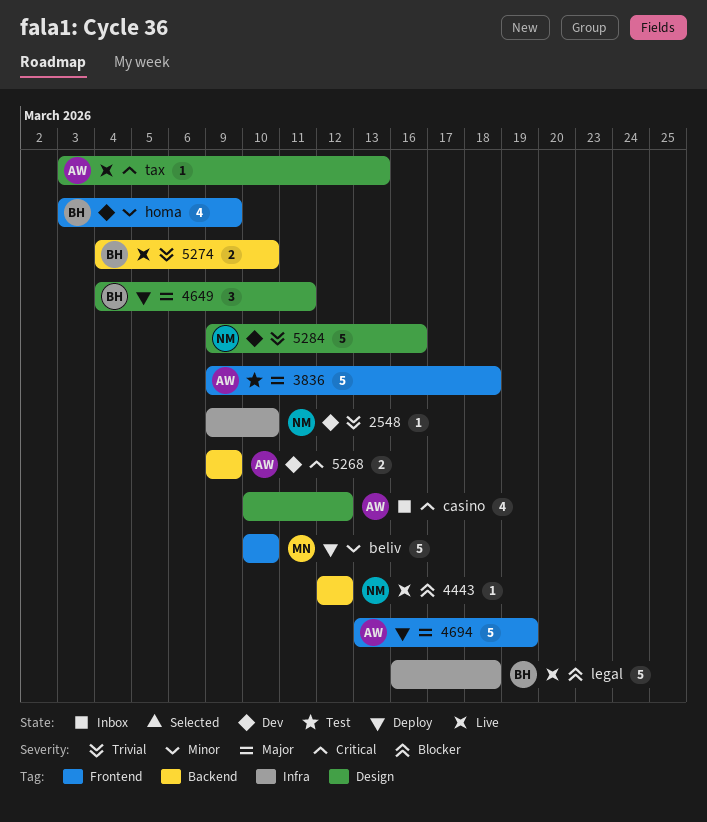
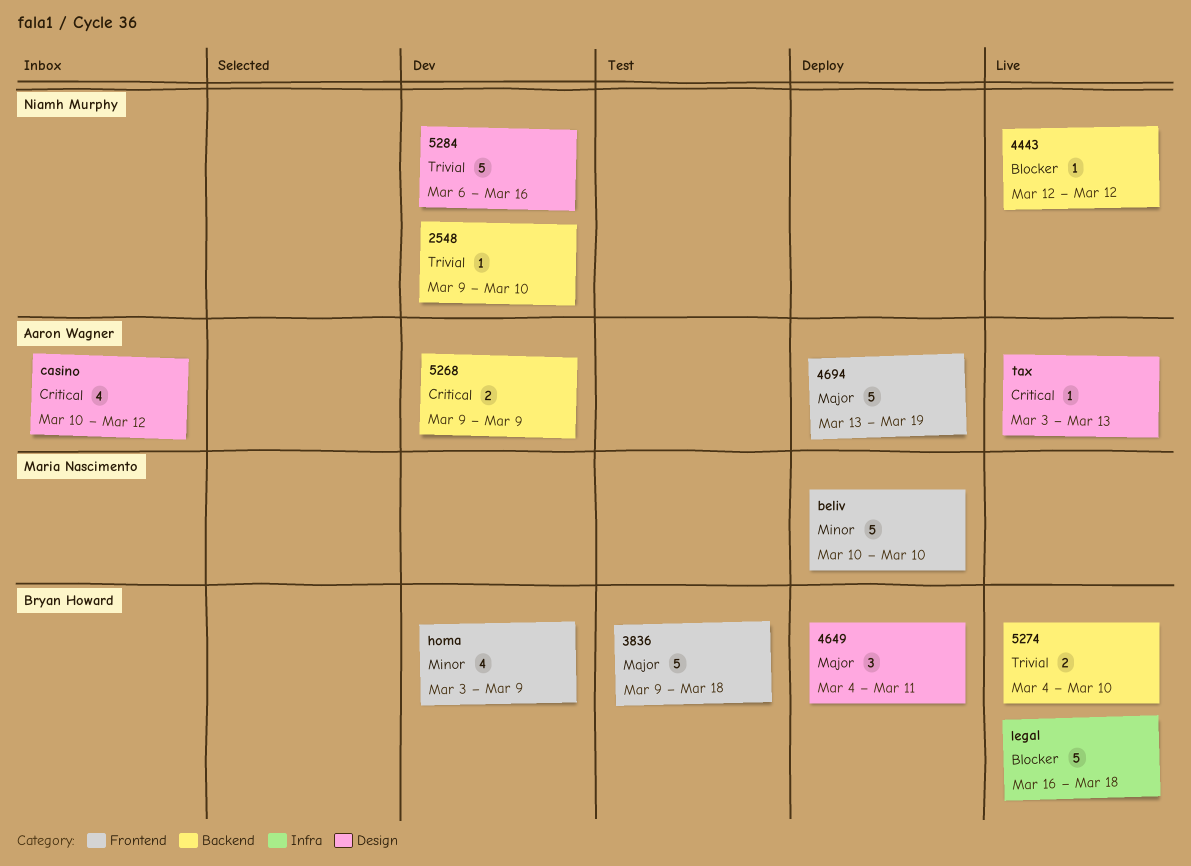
2548, label: Infra -> Backend
3836, owner: Aaron Wagner -> Bryan Howard
5284, start: Mar 9 -> Mar 6

